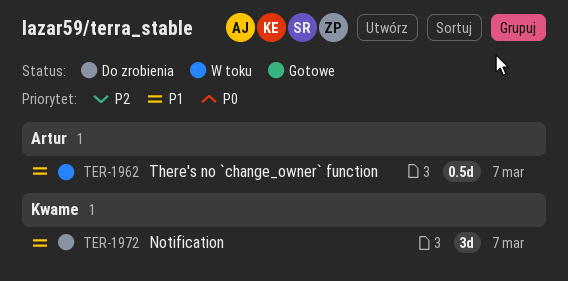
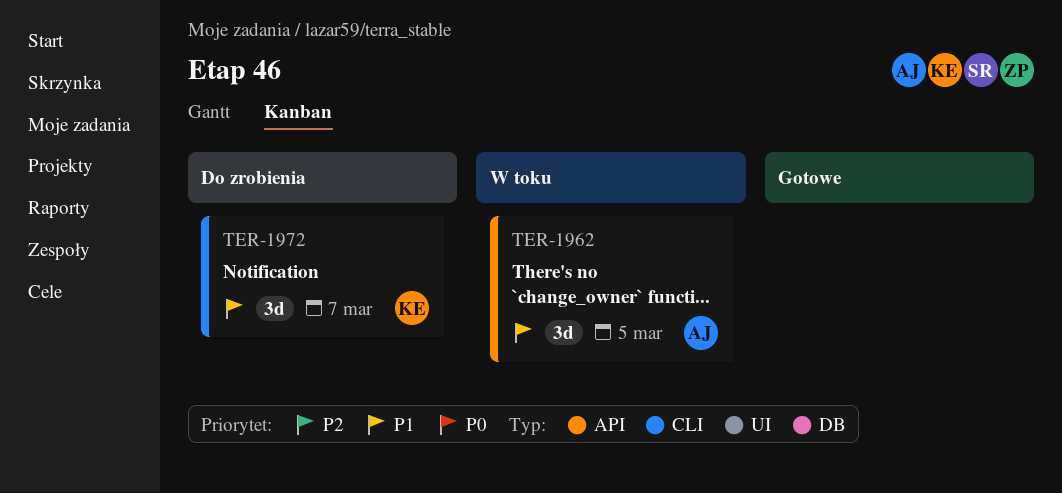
TER-1962, estimate: 0.5d -> 3d
TER-1962, due: Mar 7 -> Mar 5

